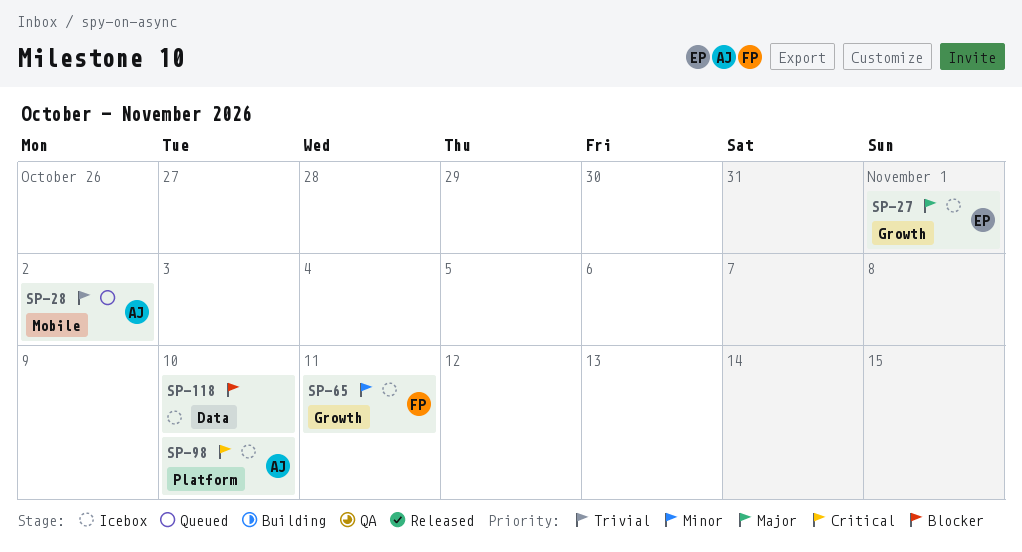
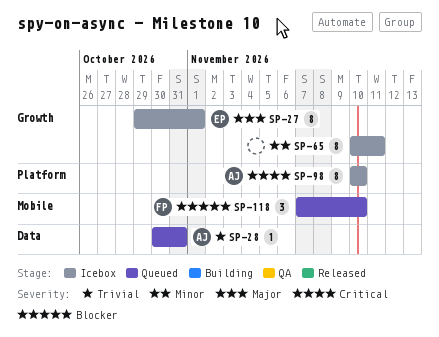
SP-28, label: Mobile -> Data
SP-28, due: Nov 2 -> Oct 31
SP-65, owner: FP -> none
SP-118, status: Icebox -> Queued
SP-118, owner: none -> FP
SP-118, label: Data -> Mobile

